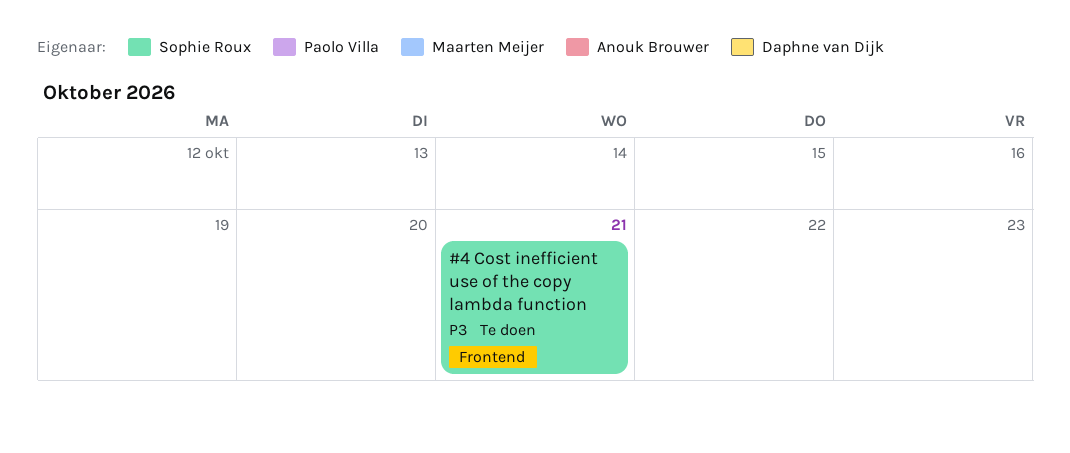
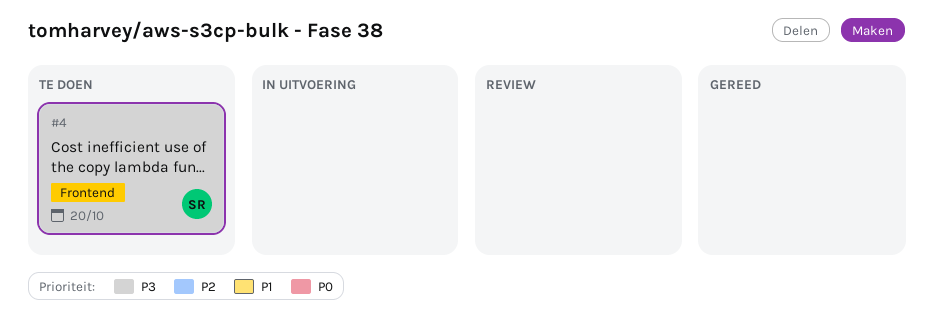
#4, due: Oct 21 -> Oct 20

